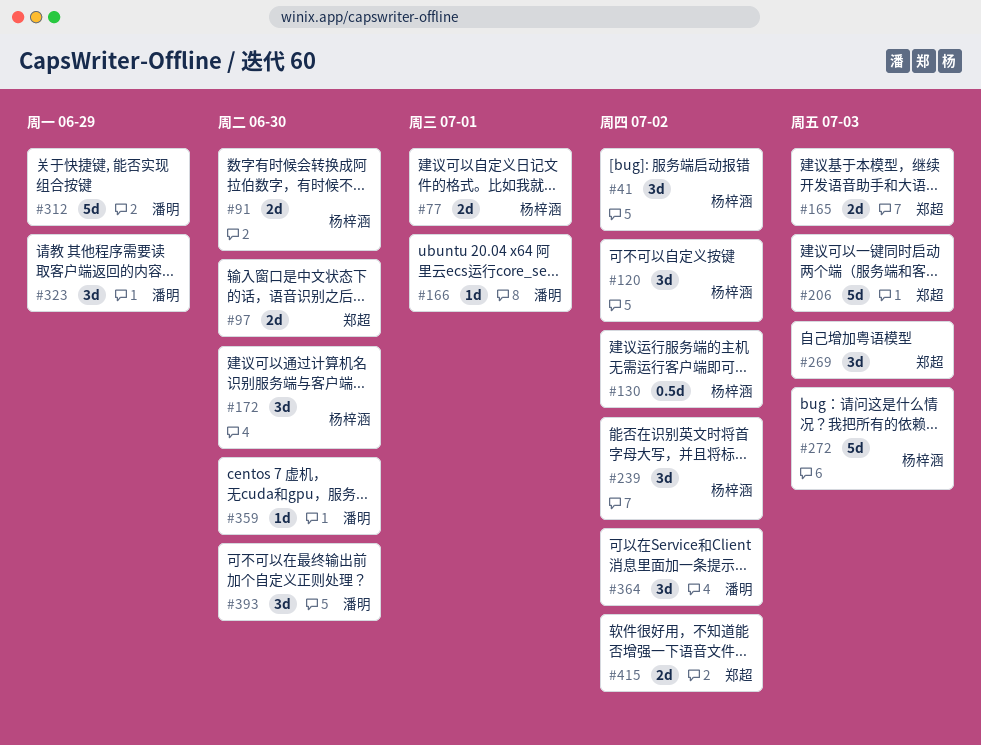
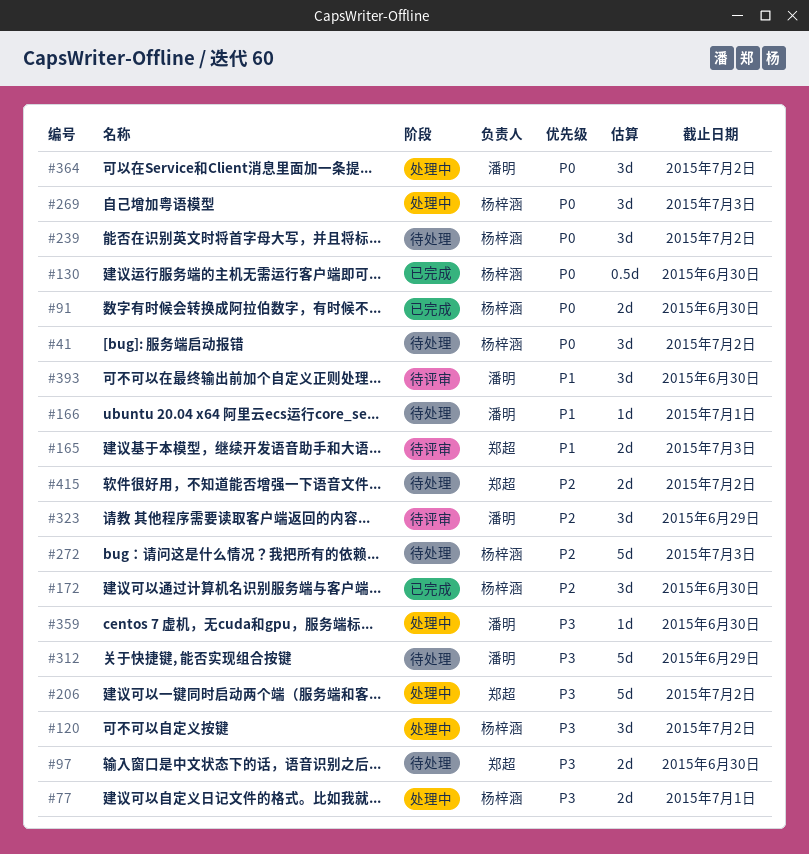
#130, due: Jul 2 -> Jun 30
#206, due: Jul 3 -> Jul 2
#269, owner: 郑超 -> 杨梓涵

